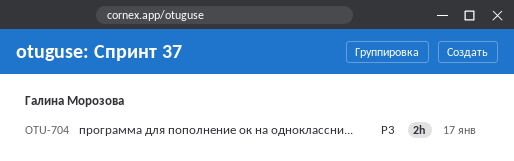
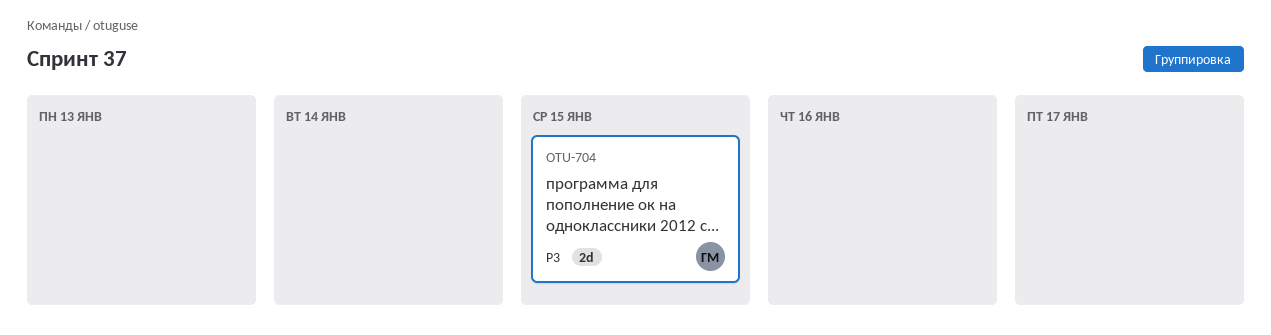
OTU-704, estimate: 2h -> 2d
OTU-704, due: Jan 17 -> Jan 15

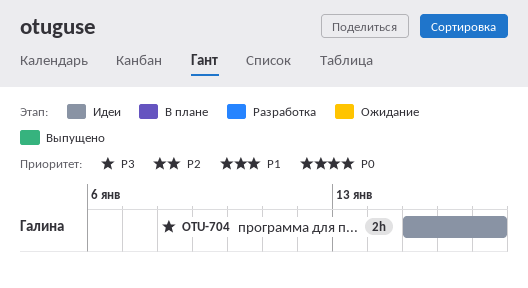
OTU-704, estimate: 2d -> 2h
OTU-704, due: Jan 15 -> Jan 17

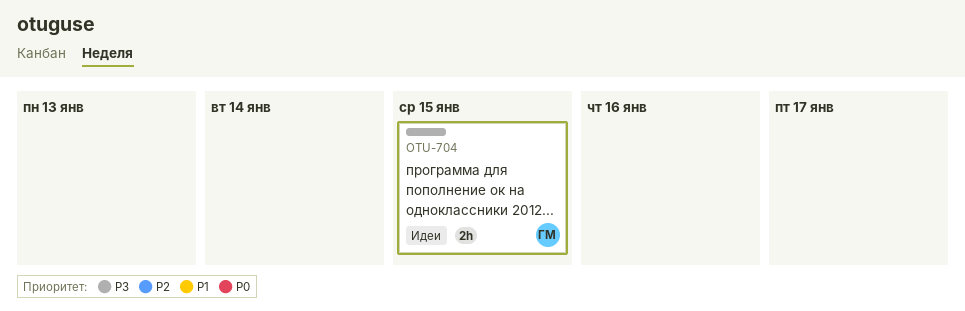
OTU-704, due: Jan 17 -> Jan 15

